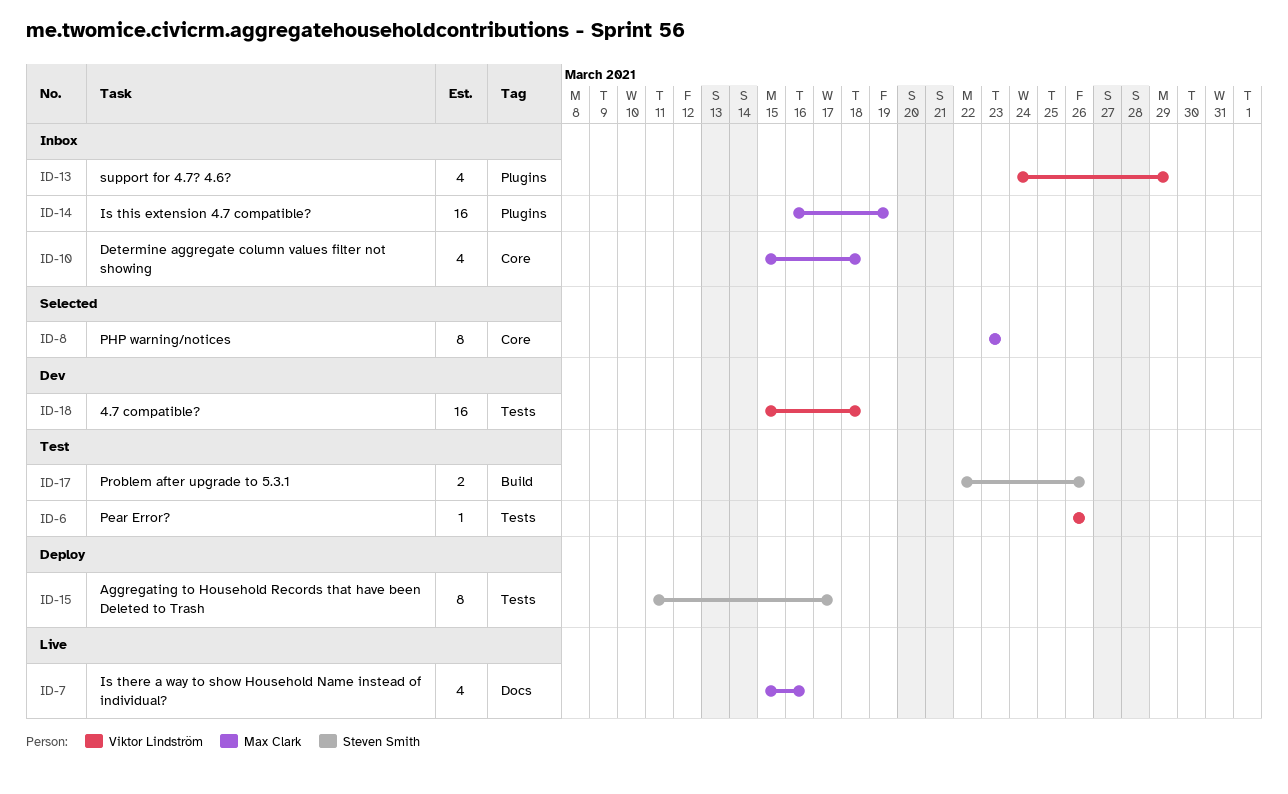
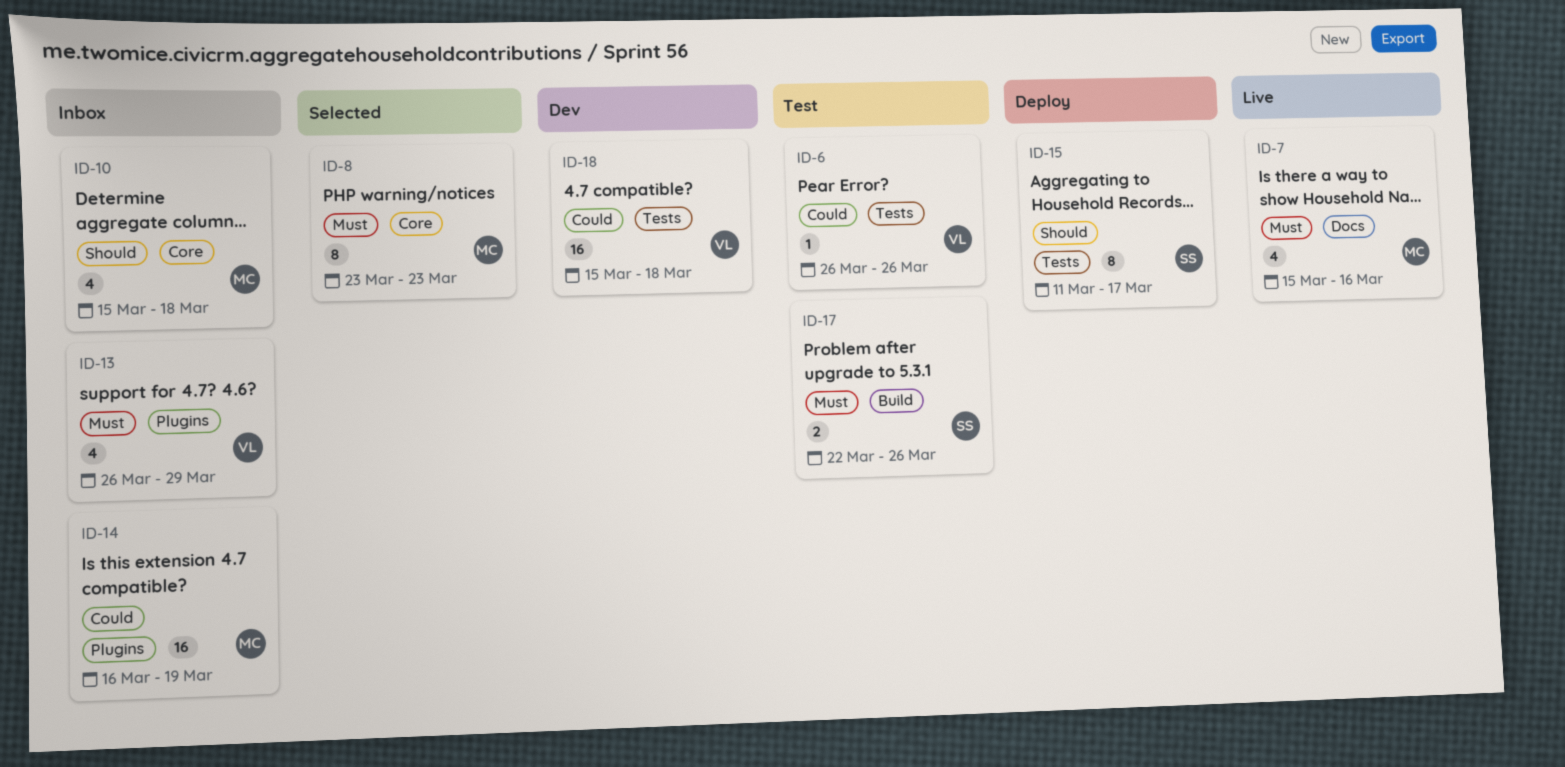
ID-13, start: Mar 24 -> Mar 26

